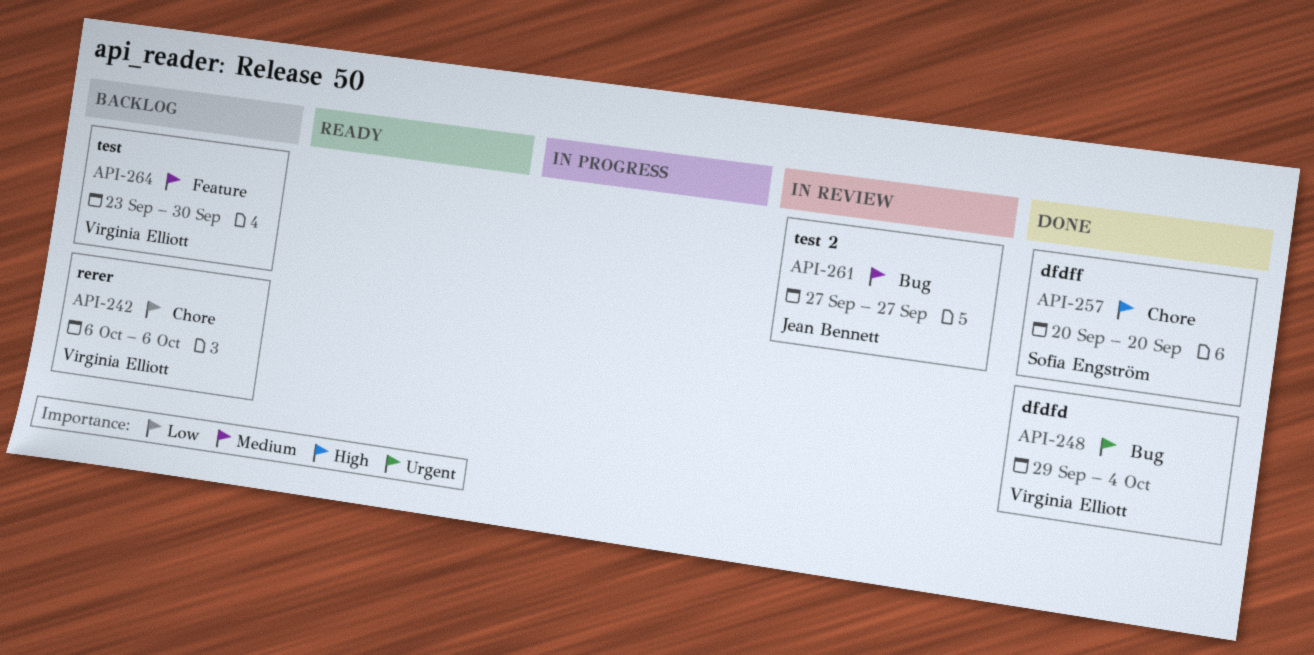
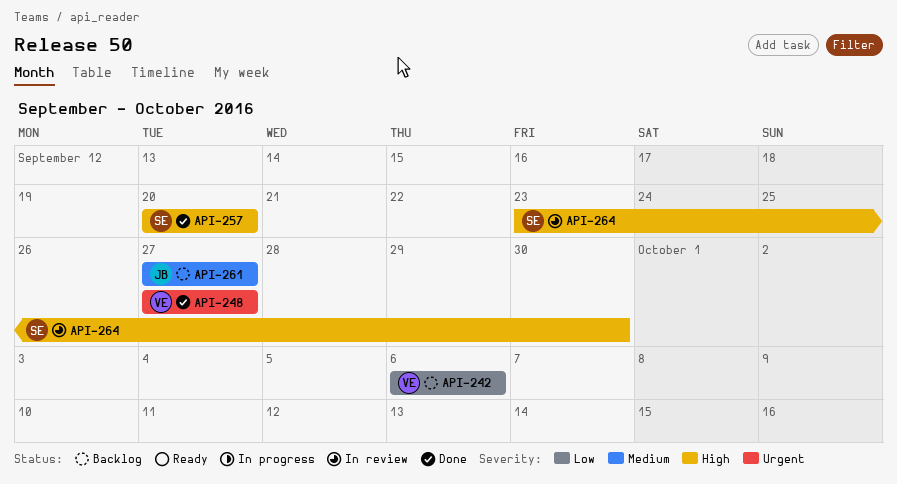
API-248, start: Sep 29 -> Sep 27
API-248, due: Oct 4 -> Sep 27
API-261, status: In review -> Backlog
API-264, status: Backlog -> In review
API-264, owner: Virginia Elliott -> Sofia Engström
API-264, priority: Medium -> High

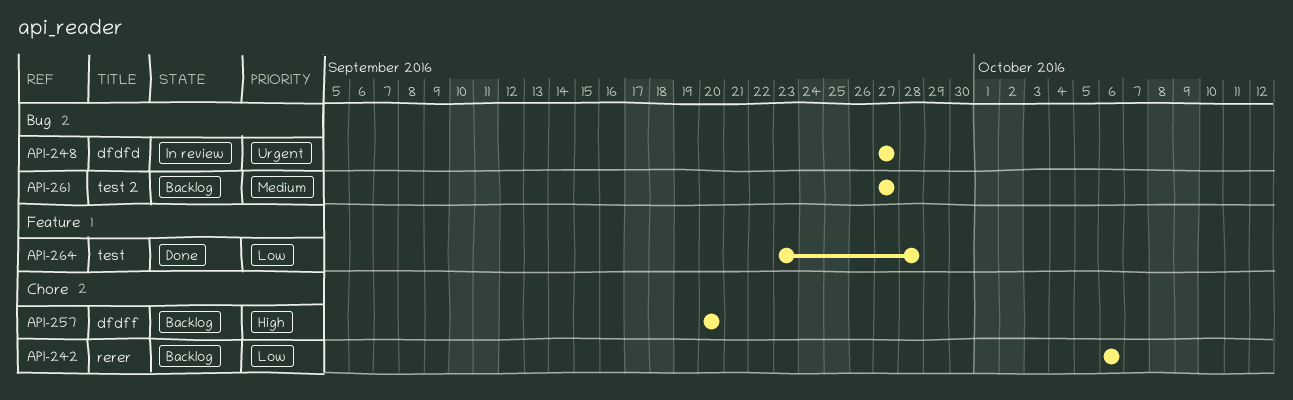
API-248, status: Done -> In review
API-257, status: Done -> Backlog
API-264, status: In review -> Done
API-264, priority: High -> Low
API-264, due: Sep 30 -> Sep 28

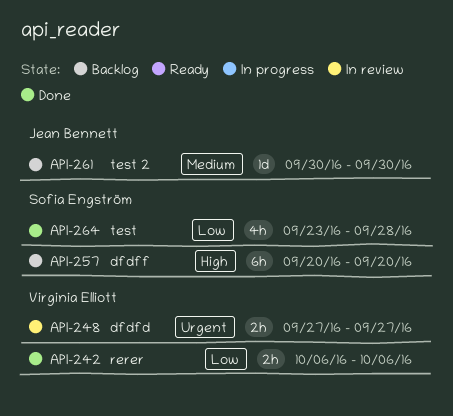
API-242, status: Backlog -> Done
API-261, start: Sep 27 -> Sep 30
API-261, due: Sep 27 -> Sep 30

